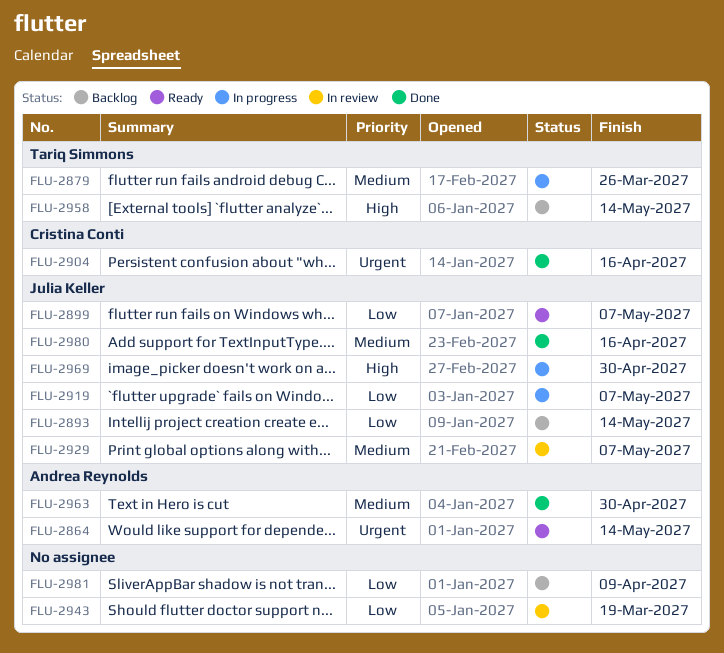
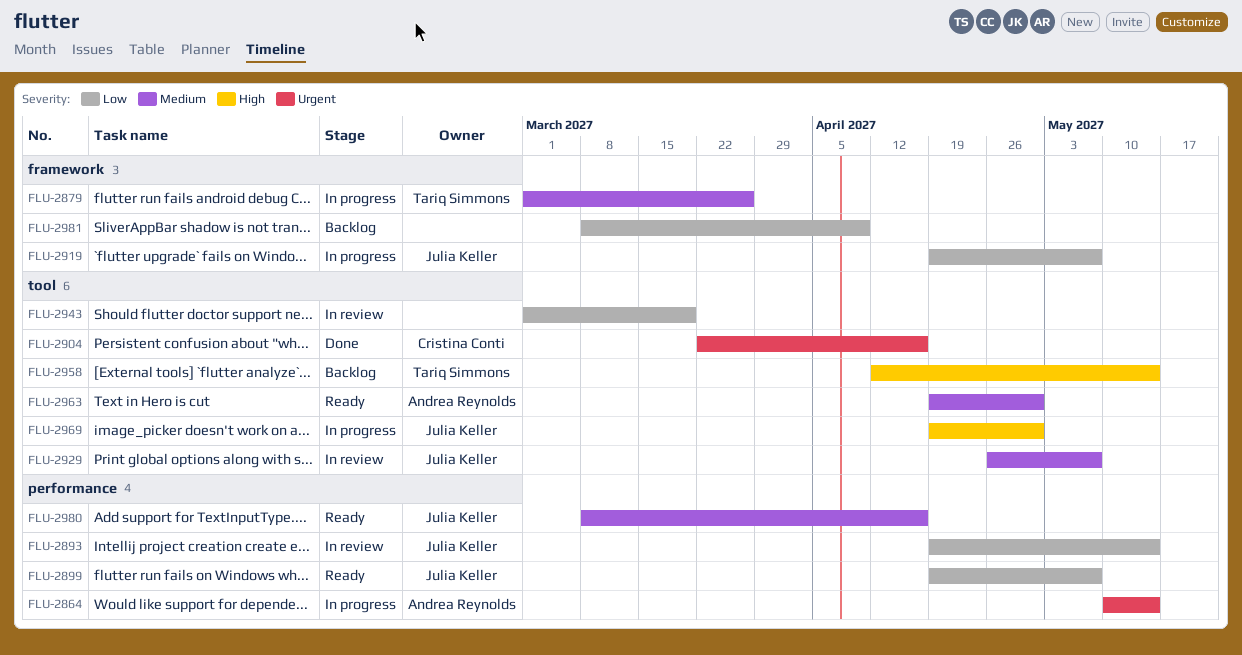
FLU-2864, status: Ready -> In progress
FLU-2893, status: Backlog -> In review
FLU-2963, status: Done -> Ready
FLU-2980, status: Done -> Ready

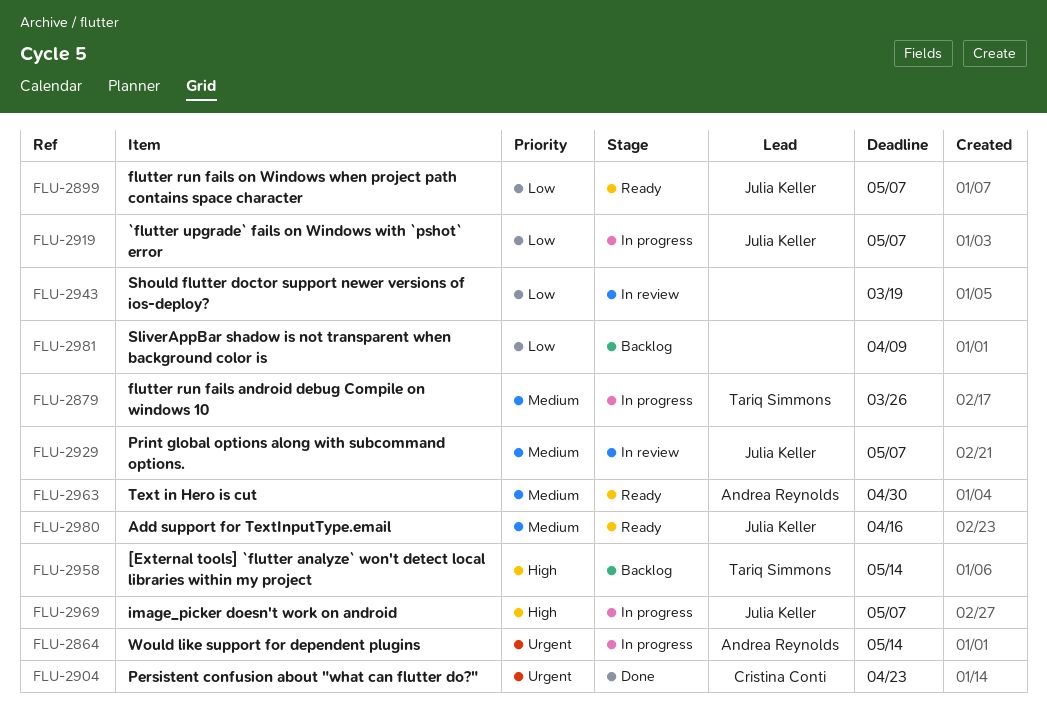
FLU-2893: present -> none
FLU-2904, due: Apr 16 -> Apr 23
FLU-2969, due: Apr 30 -> May 7

